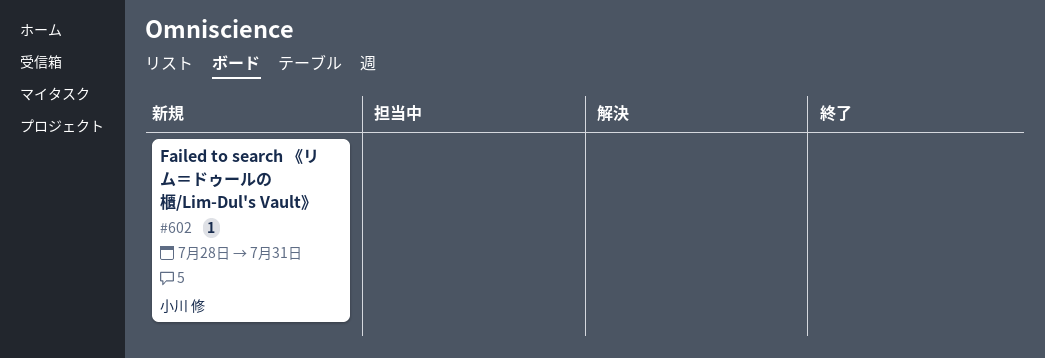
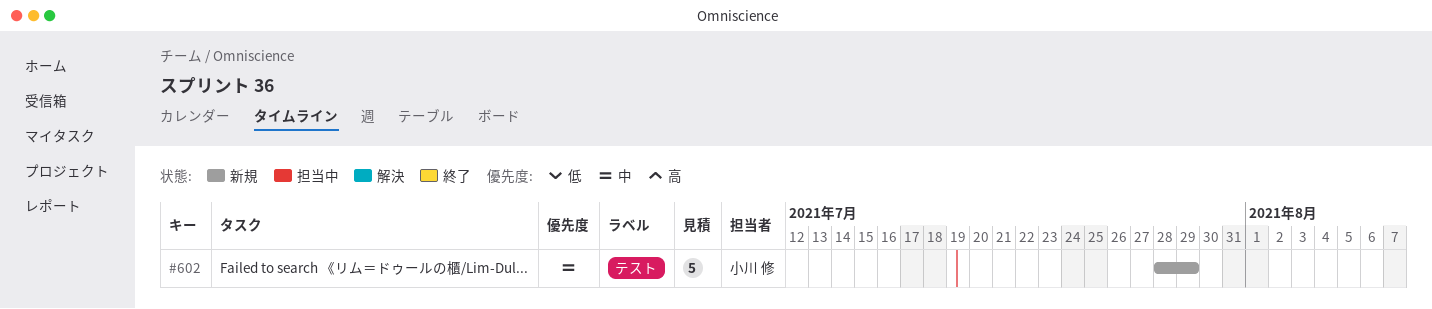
#602, estimate: 1 -> 5
#602, due: Jul 31 -> Jul 29

